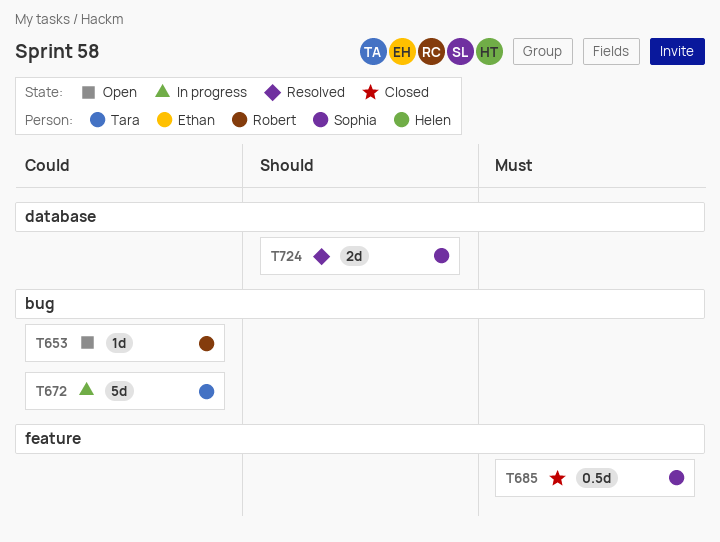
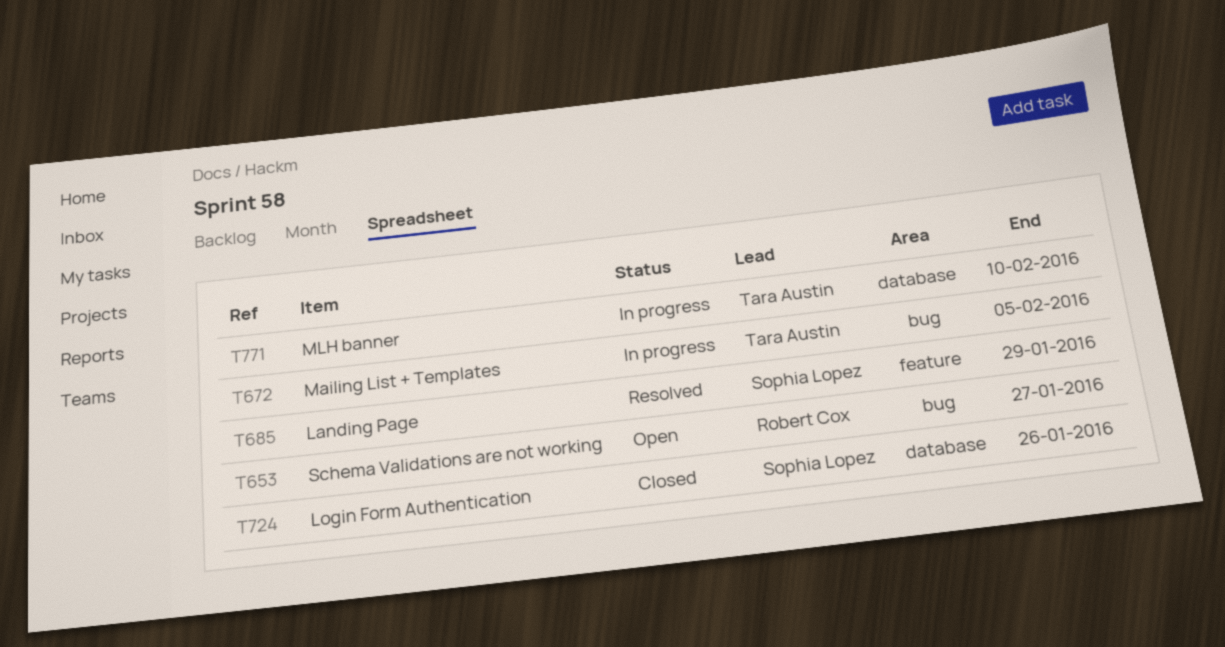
T685, status: Closed -> Resolved
T724, status: Resolved -> Closed
T771: none -> present

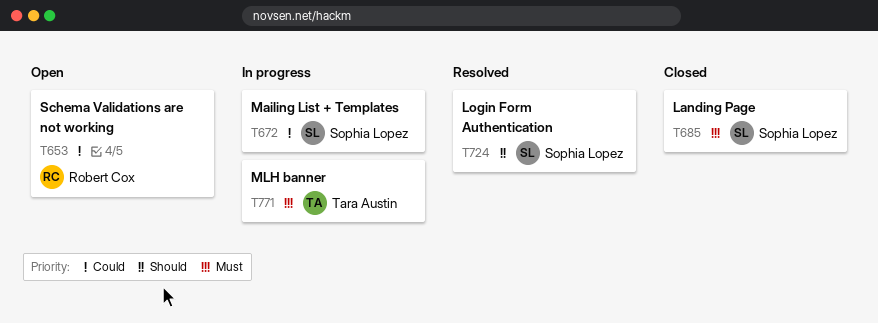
T672, owner: Tara Austin -> Sophia Lopez
T685, status: Resolved -> Closed
T724, status: Closed -> Resolved

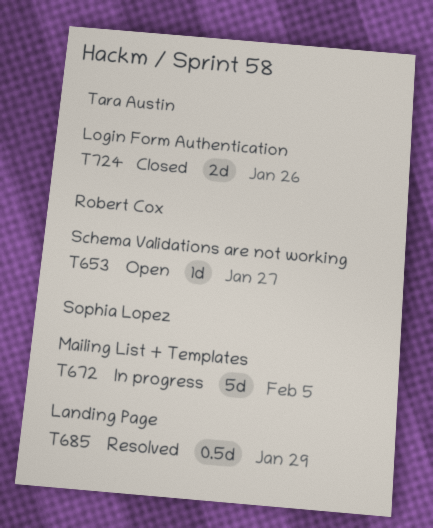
T685, status: Closed -> Resolved
T724, status: Resolved -> Closed
T724, owner: Sophia Lopez -> Tara Austin
T771: present -> none

